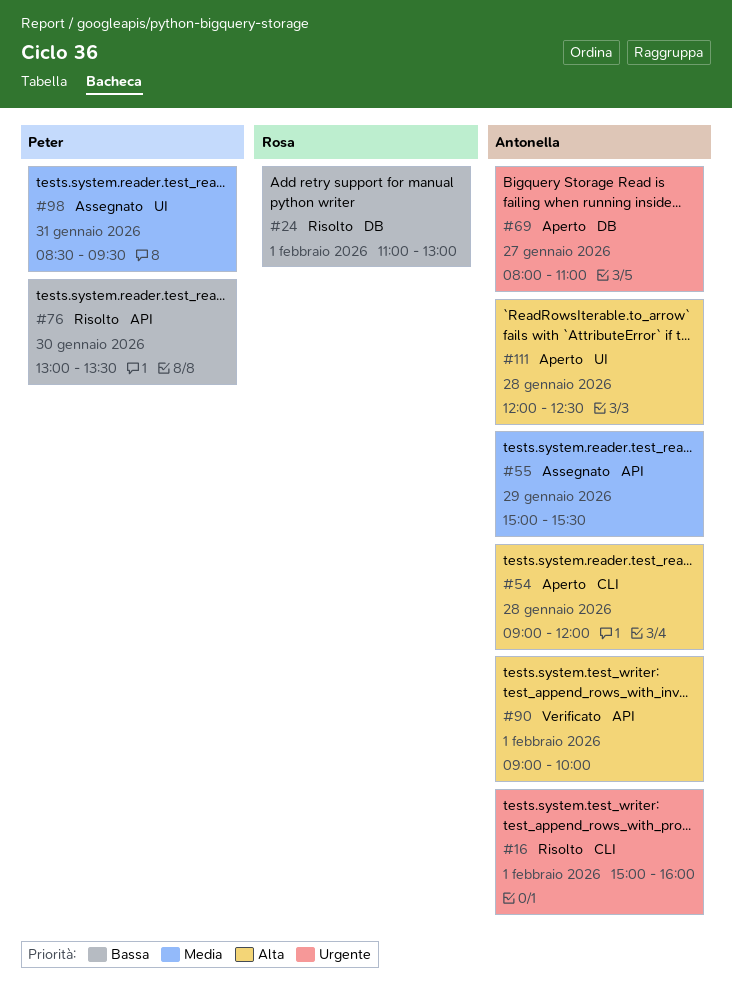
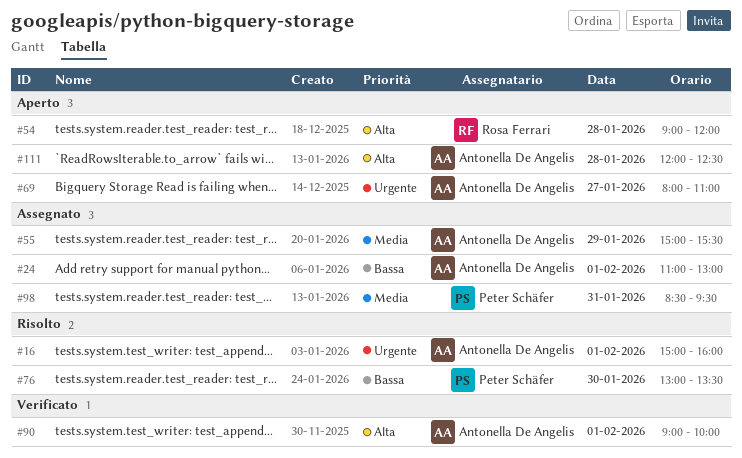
#24, status: Risolto -> Assegnato
#24, owner: Rosa Ferrari -> Antonella De Angelis
#54, owner: Antonella De Angelis -> Rosa Ferrari

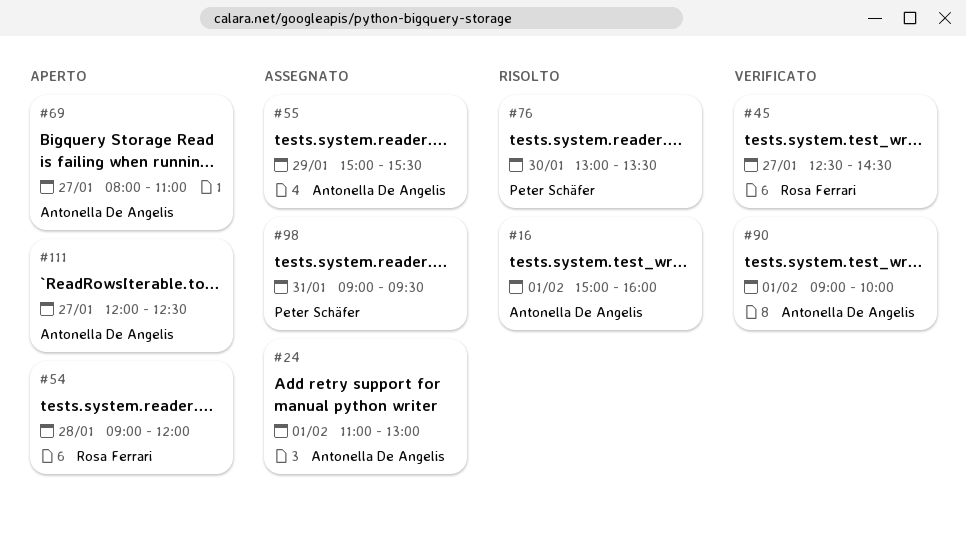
#45: none -> present
#98, begins: 08:30 -> 09:00
#111, day: Jan 28 -> Jan 27

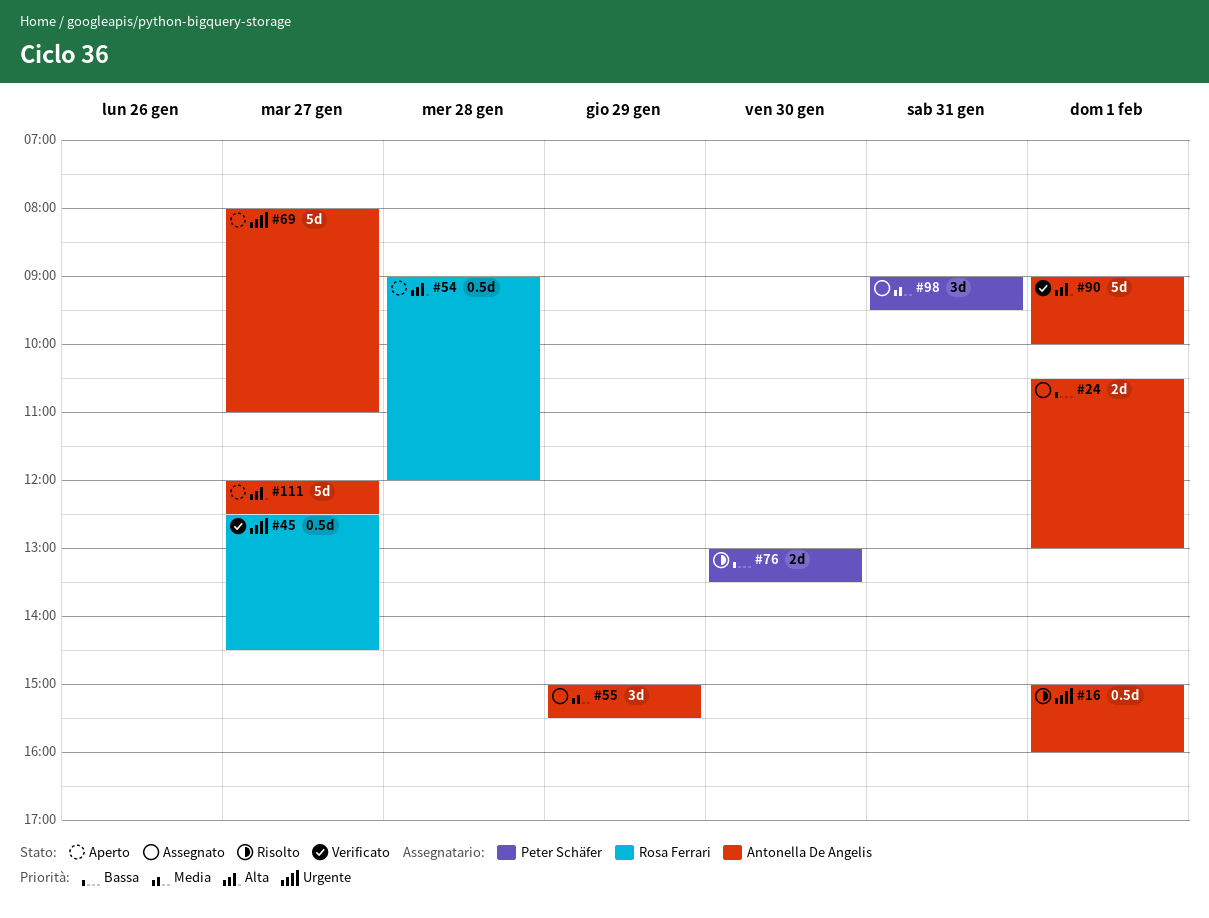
#24, begins: 11:00 -> 10:30

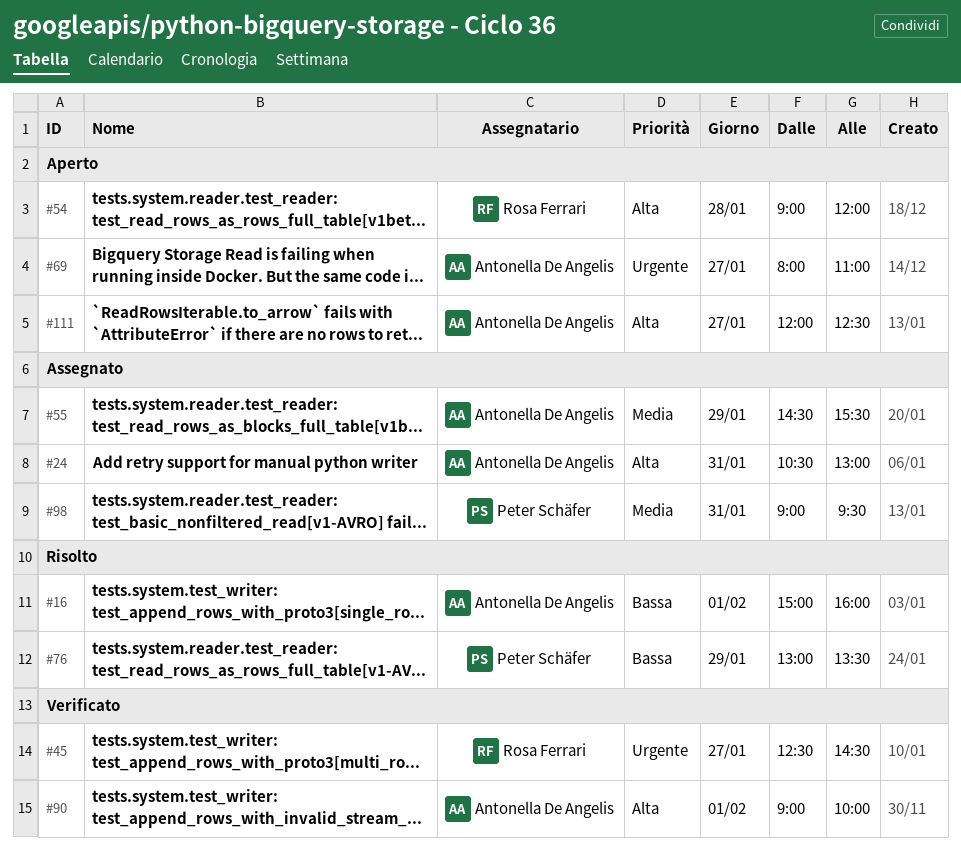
#16, priority: Urgente -> Bassa
#24, priority: Bassa -> Alta
#24, day: Feb 1 -> Jan 31
#55, begins: 15:00 -> 14:30
#76, day: Jan 30 -> Jan 29

